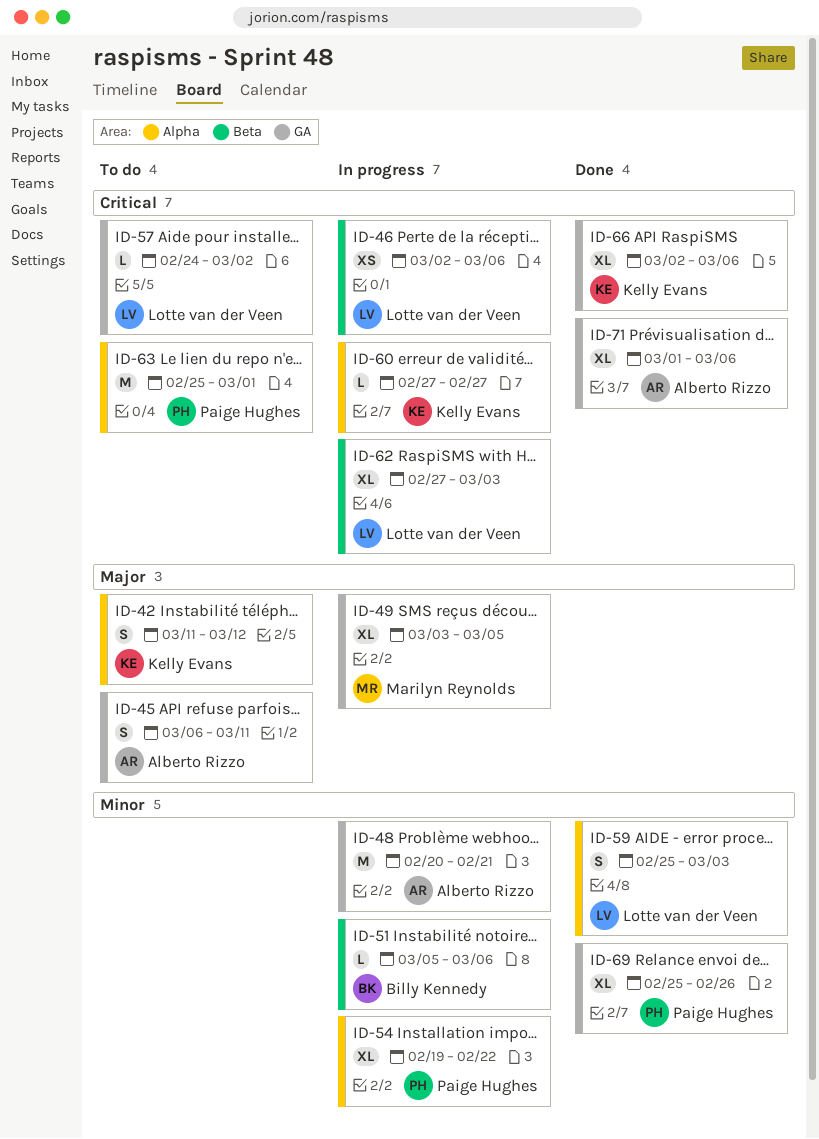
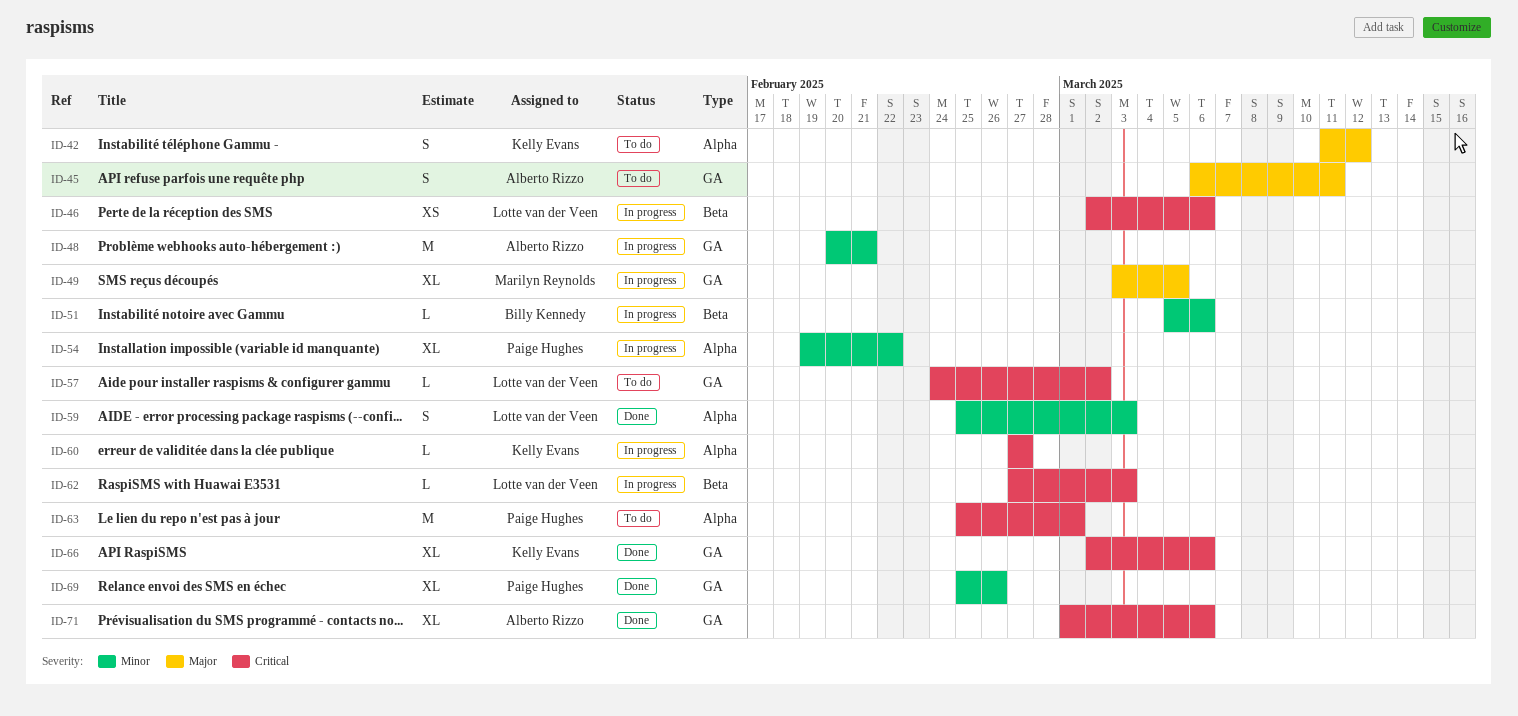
ID-62, estimate: XL -> L

